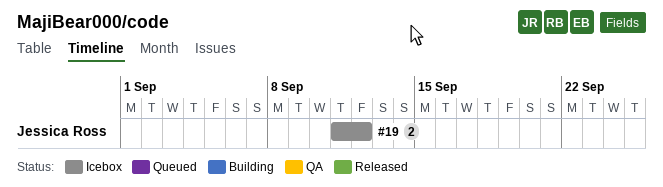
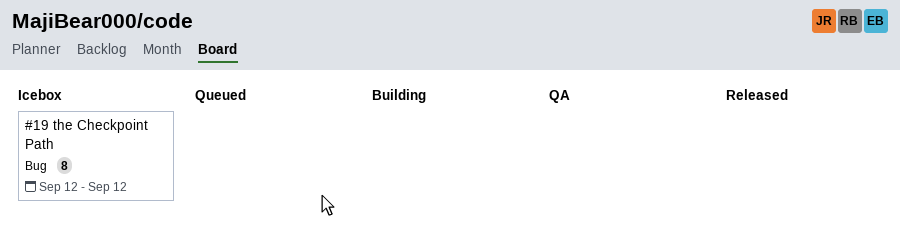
#19, estimate: 2 -> 8
#19, start: Sep 11 -> Sep 12

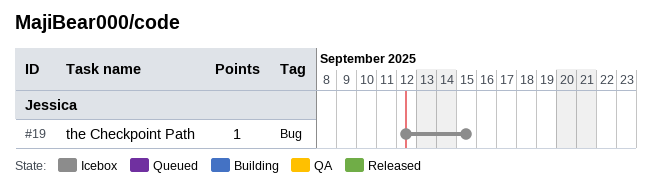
#19, estimate: 8 -> 1
#19, due: Sep 12 -> Sep 15

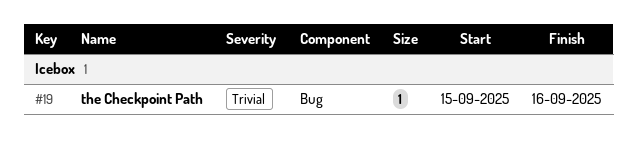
#19, start: Sep 12 -> Sep 15
#19, due: Sep 15 -> Sep 16

